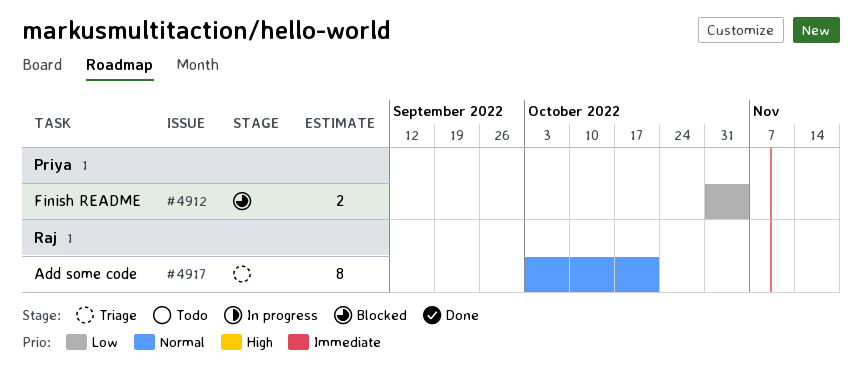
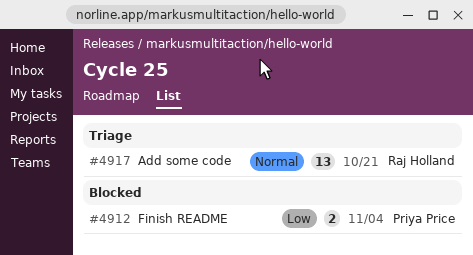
#4917, estimate: 8 -> 13

